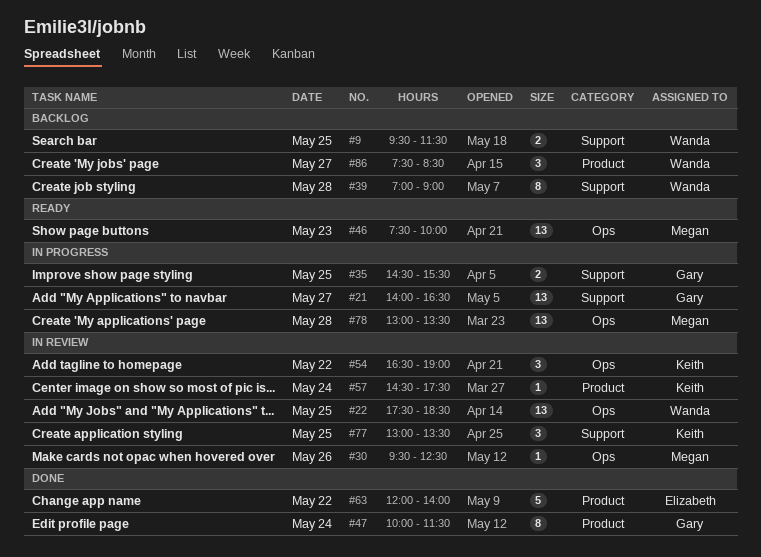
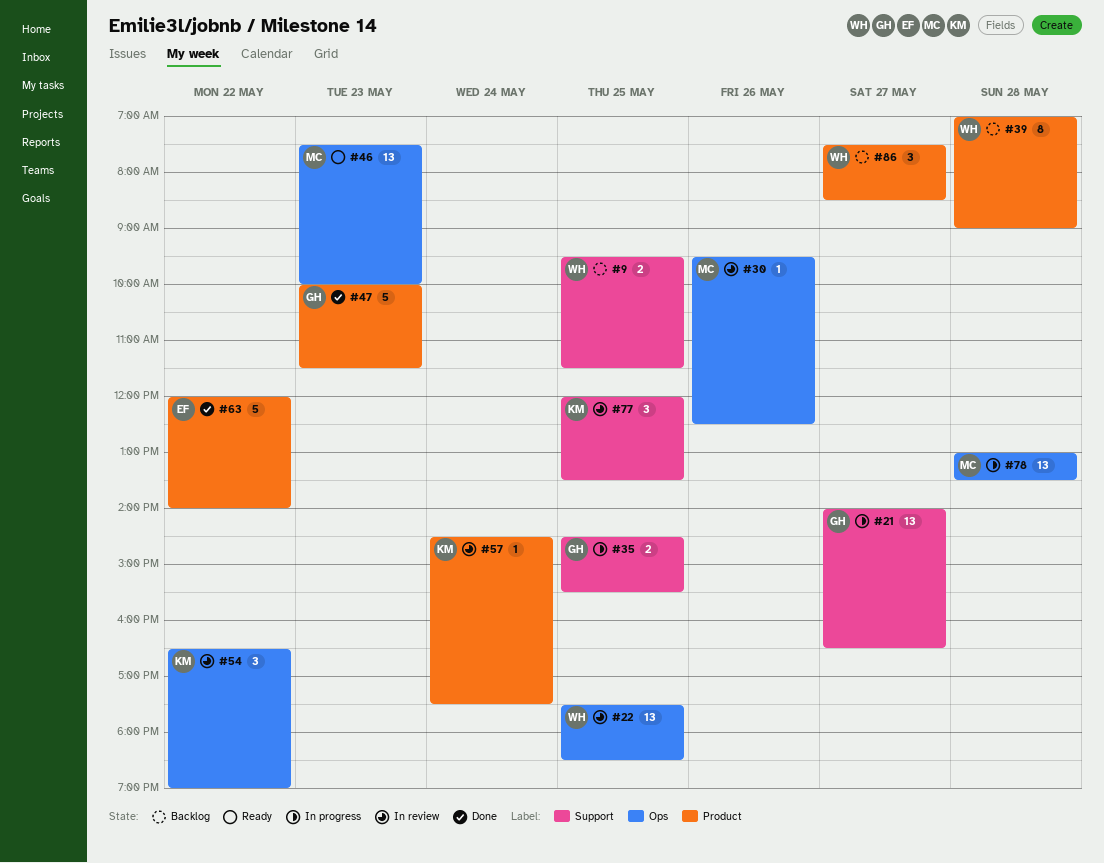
#39, label: Support -> Product
#47, estimate: 8 -> 5
#47, day: May 24 -> May 23
#77, begins: 13:00 -> 12:00

